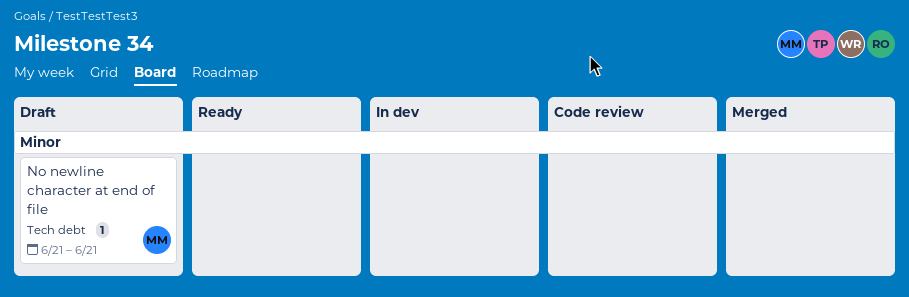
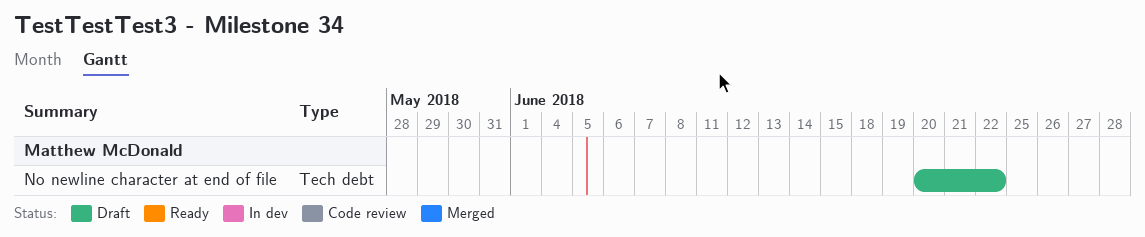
No newline character at end of file, start: Jun 21 -> Jun 20
No newline character at end of file, due: Jun 21 -> Jun 22

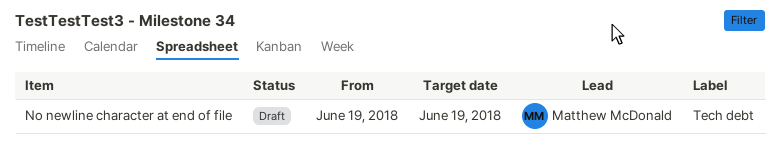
No newline character at end of file, start: Jun 20 -> Jun 19
No newline character at end of file, due: Jun 22 -> Jun 19

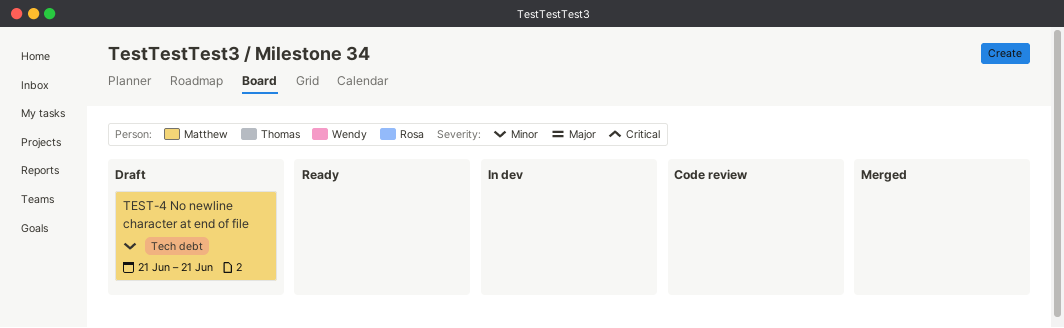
No newline character at end of file, start: Jun 19 -> Jun 21
No newline character at end of file, due: Jun 19 -> Jun 21

